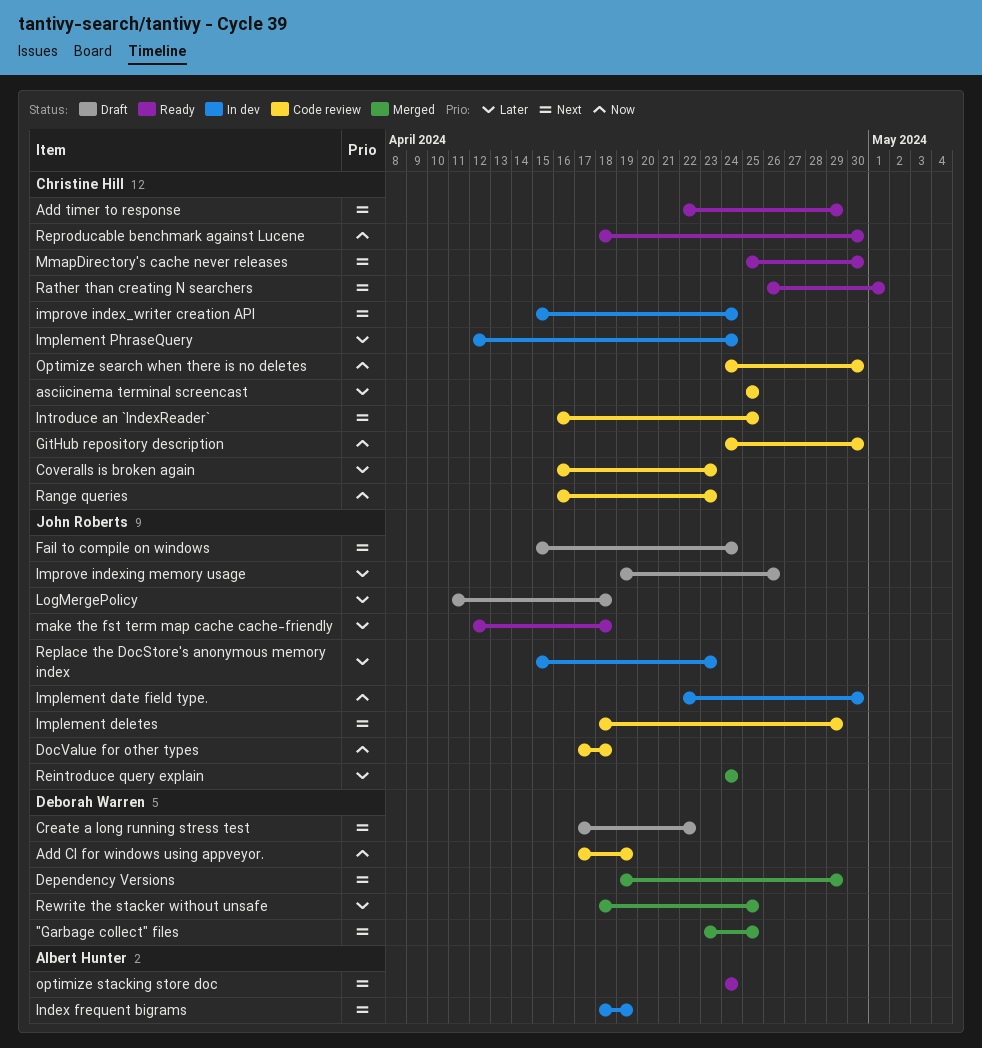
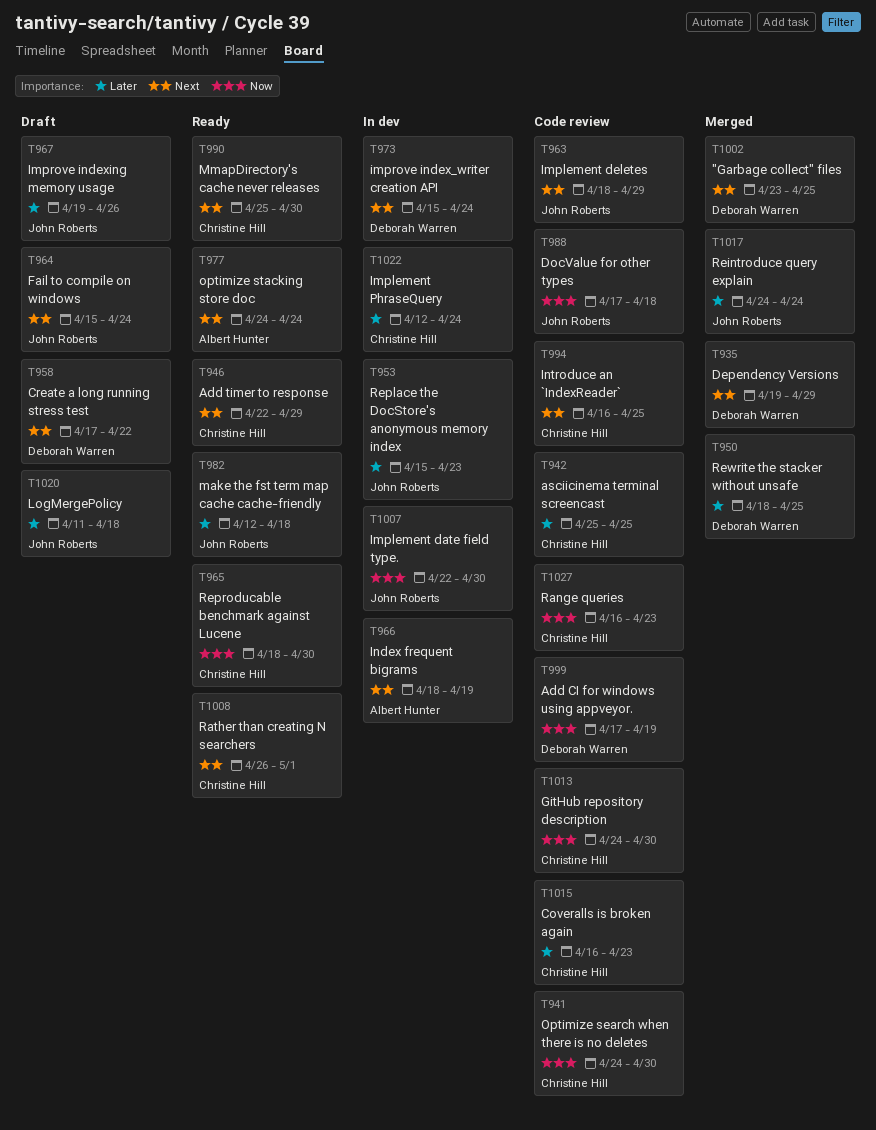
improve index_writer creation API, owner: Christine Hill -> Deborah Warren

